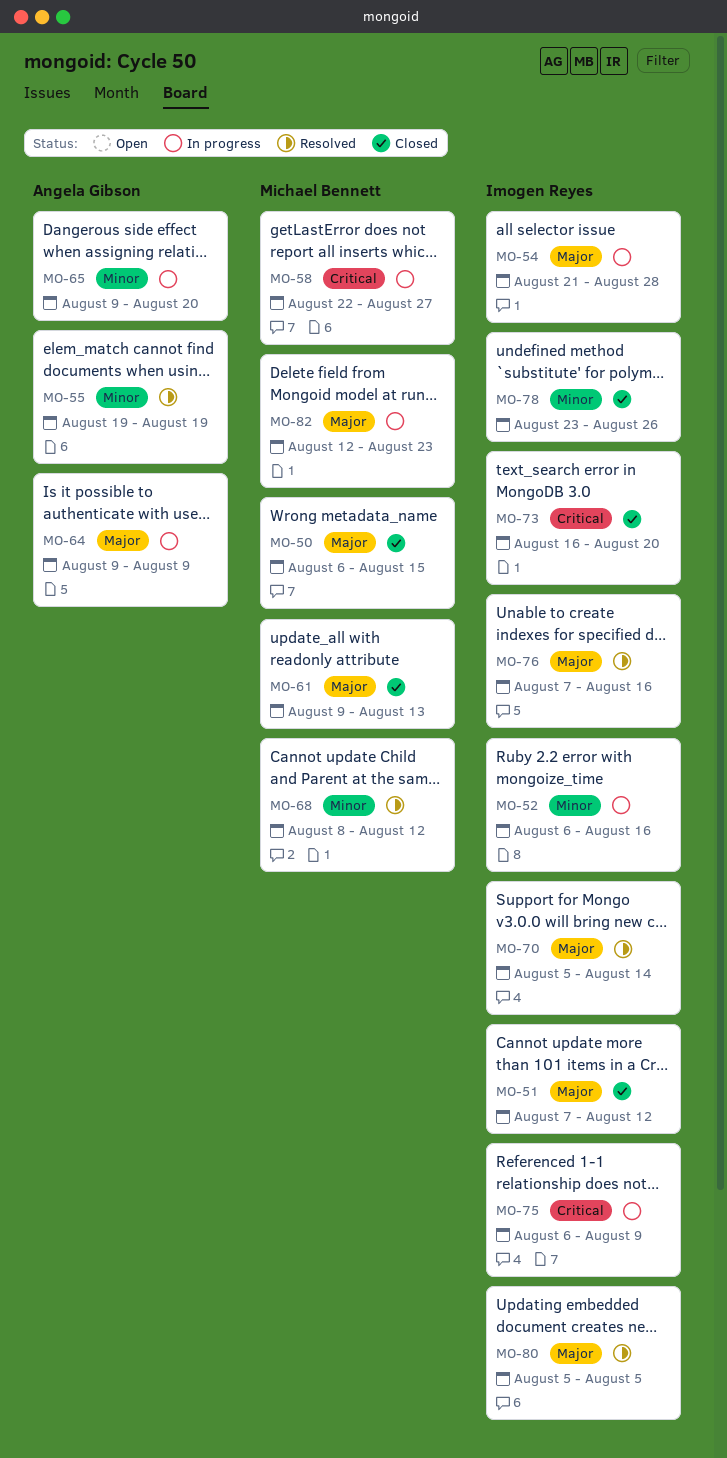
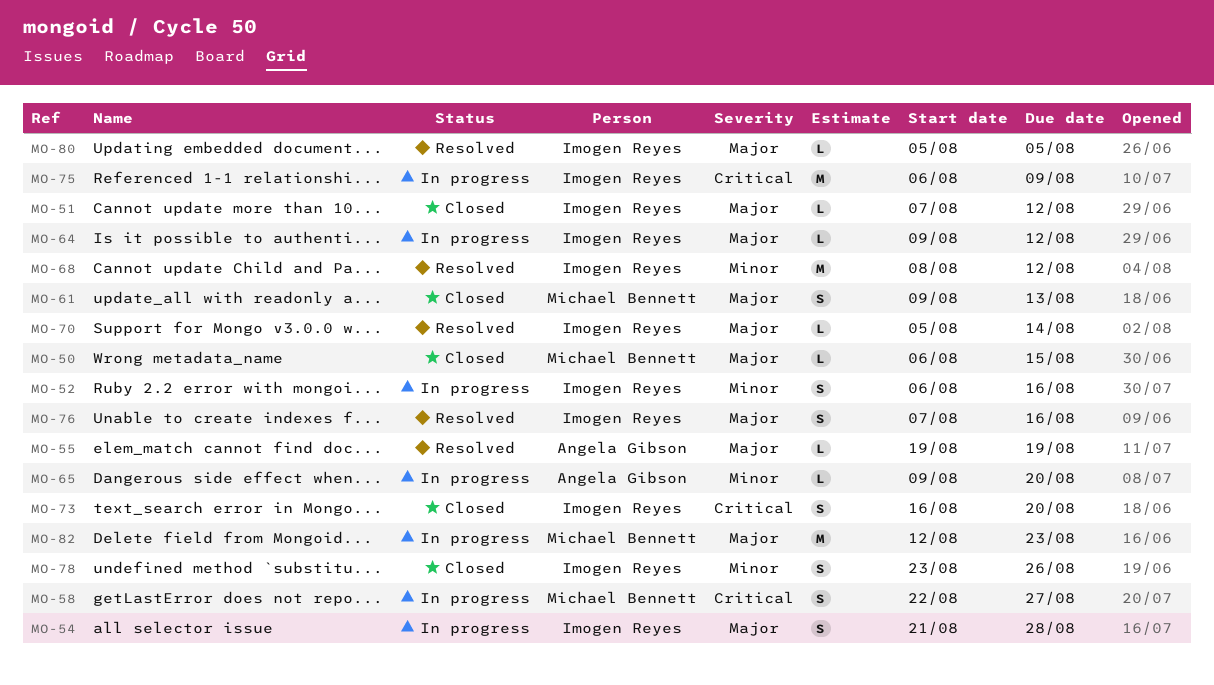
MO-55, priority: Minor -> Major
MO-64, owner: Angela Gibson -> Imogen Reyes
MO-64, due: Aug 9 -> Aug 12
MO-68, owner: Michael Bennett -> Imogen Reyes

